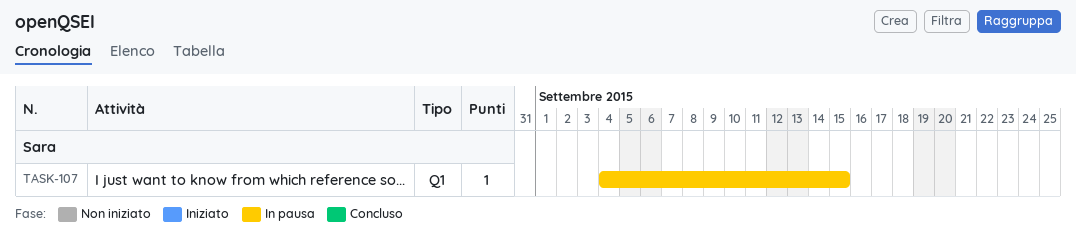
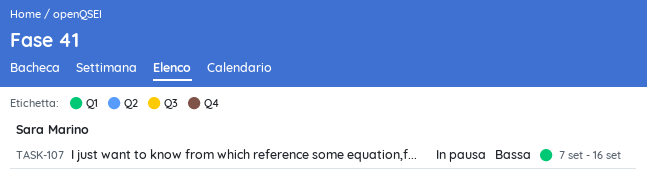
TASK-107, start: Sep 4 -> Sep 7
TASK-107, due: Sep 15 -> Sep 16

